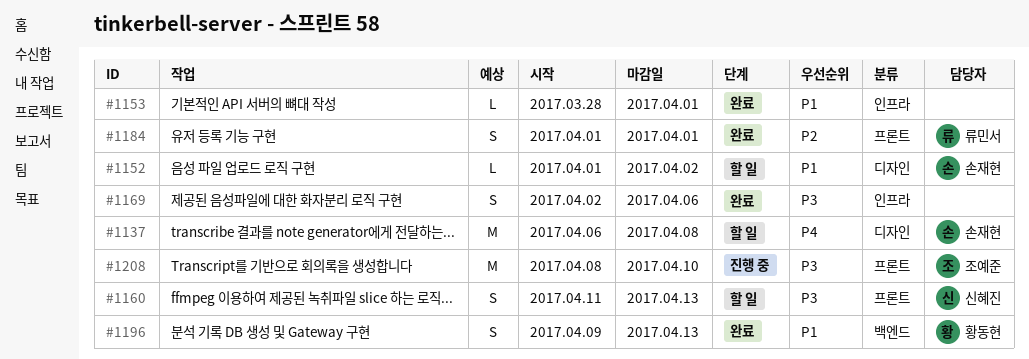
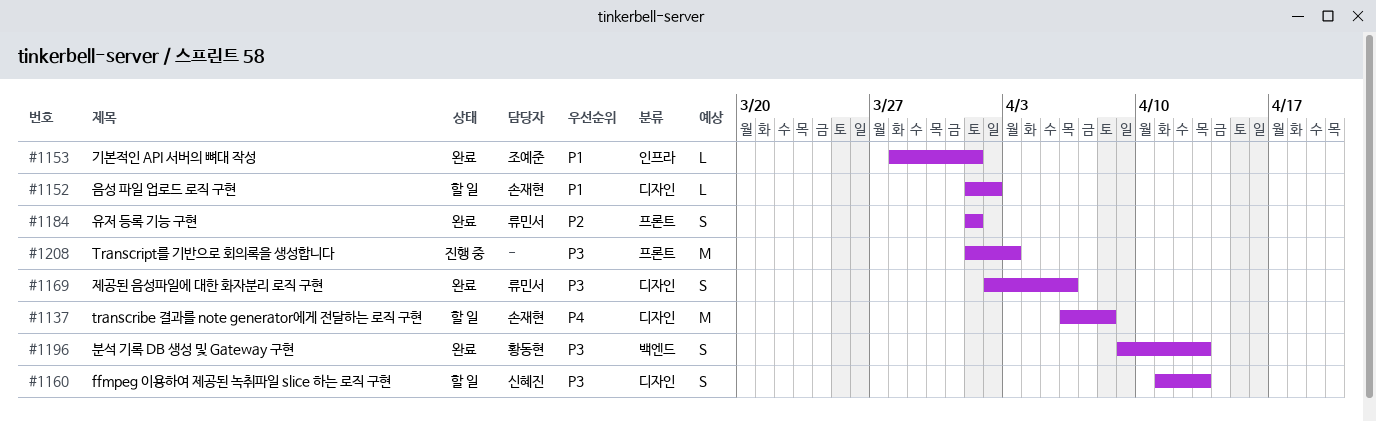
#1153, owner: none -> 조예준
#1160, label: 프론트 -> 디자인
#1169, owner: none -> 류민서
#1169, label: 인프라 -> 디자인
#1196, priority: P1 -> P3
#1208, owner: 조예준 -> none
#1208, start: Apr 8 -> Apr 1
#1208, due: Apr 10 -> Apr 3

